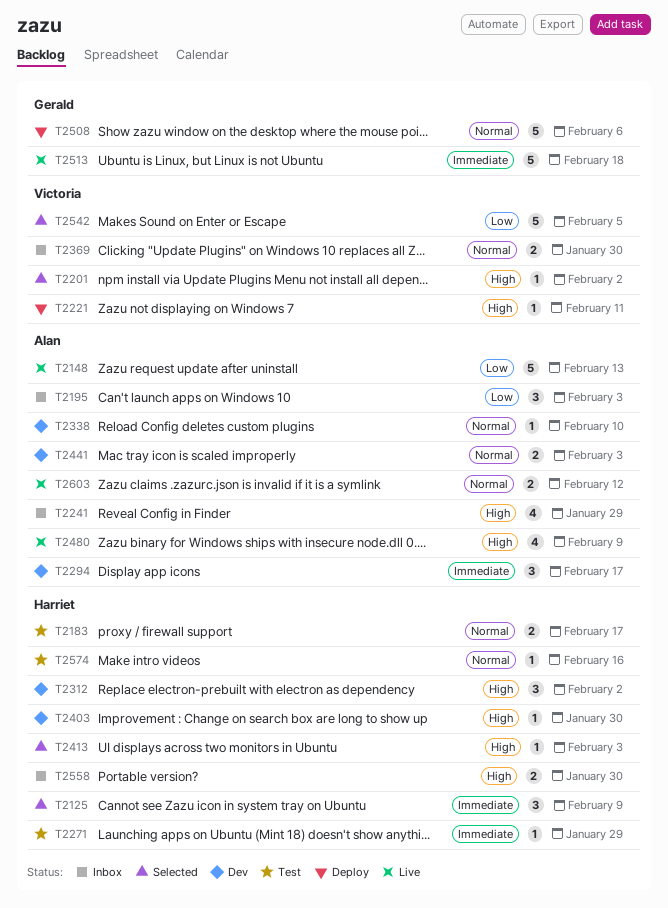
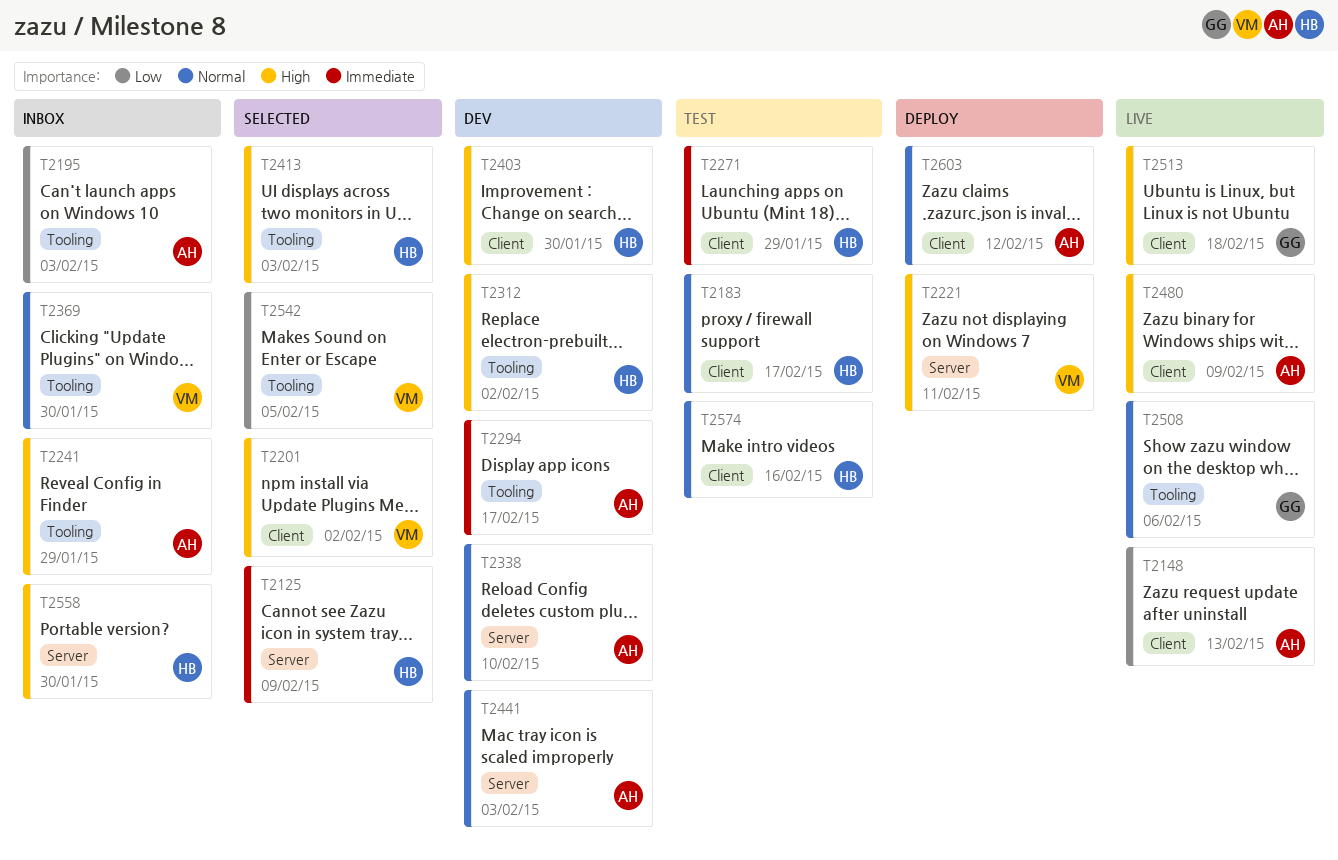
T2508, status: Deploy -> Live
T2513, priority: Immediate -> High
T2603, status: Live -> Deploy

